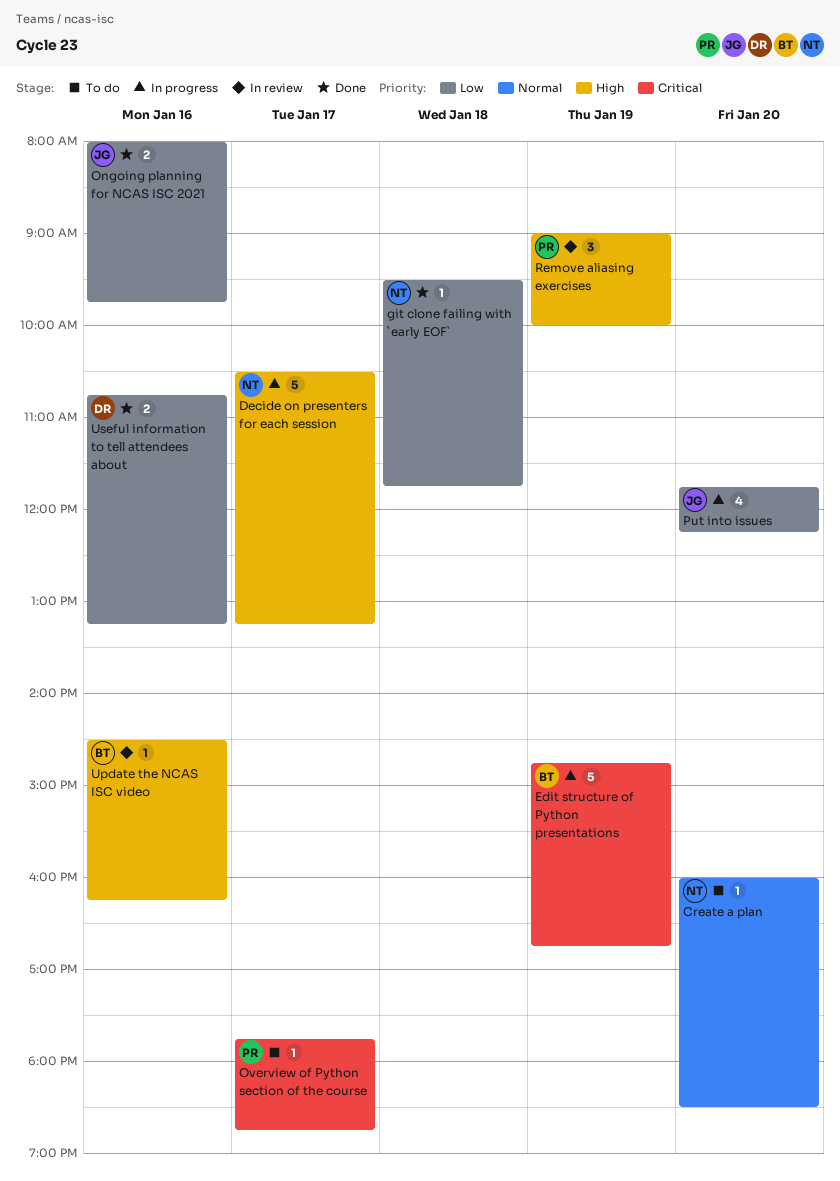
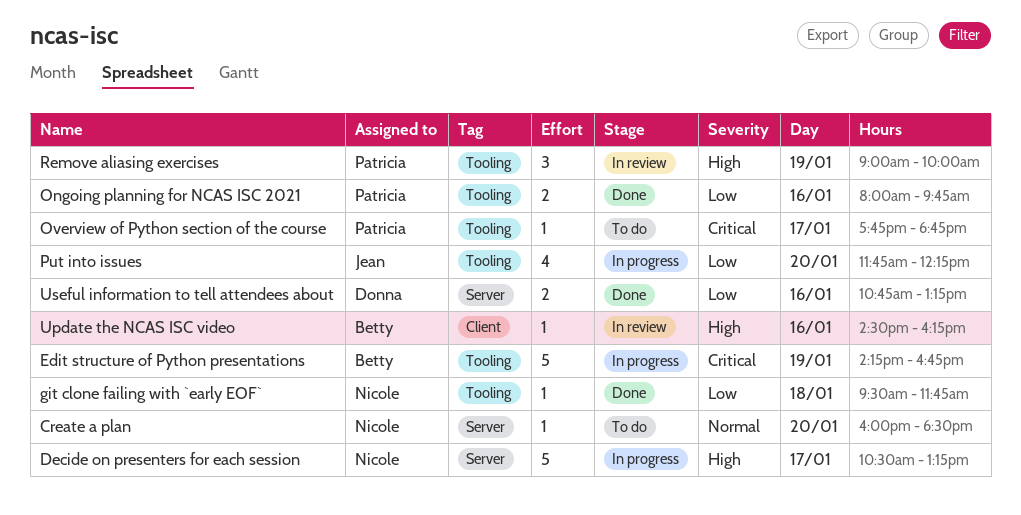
Edit structure of Python presentations, begins: 14:45 -> 14:15
Ongoing planning for NCAS ISC 2021, owner: Jean -> Patricia

